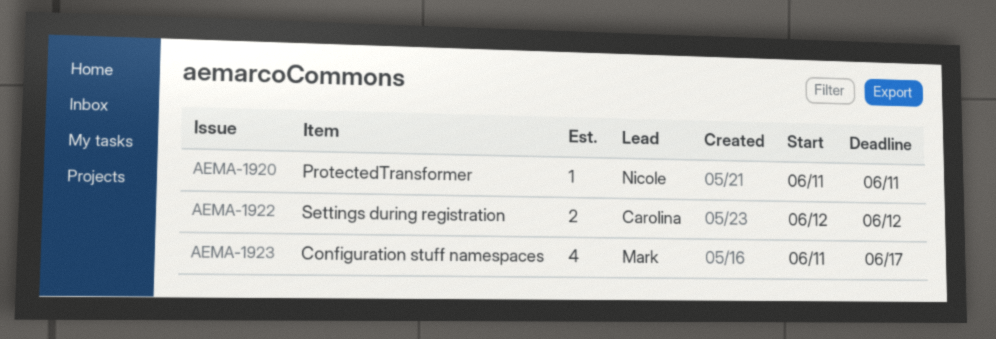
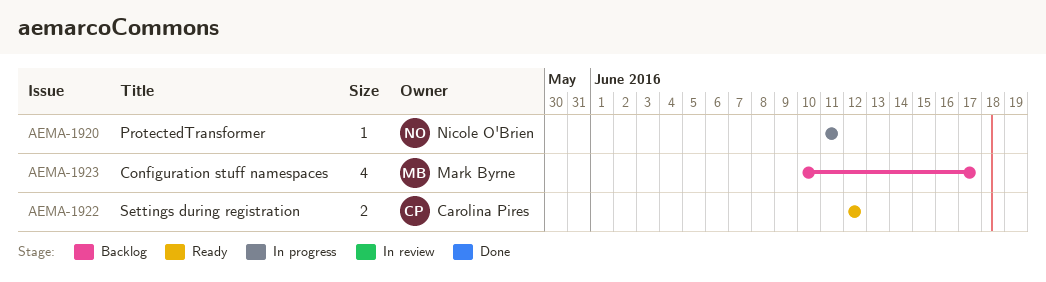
AEMA-1923, start: Jun 11 -> Jun 10

